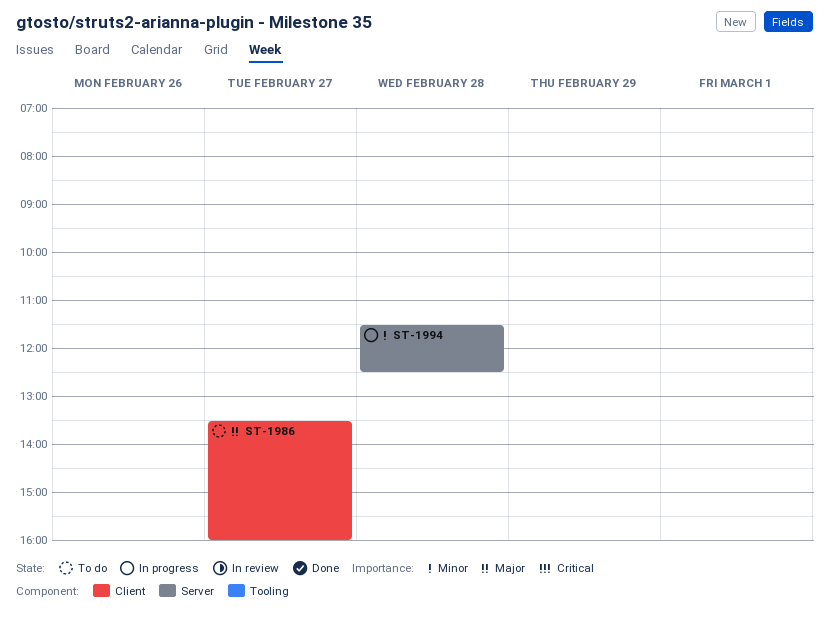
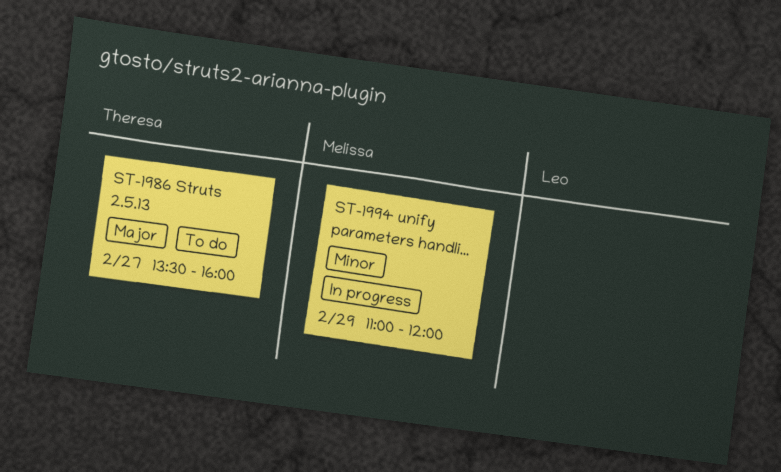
ST-1994, day: Feb 28 -> Feb 29
ST-1994, begins: 11:30 -> 11:00
ST-1994, ends: 12:30 -> 12:00

